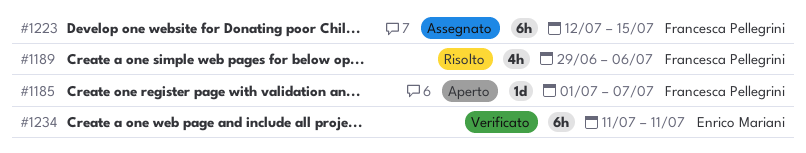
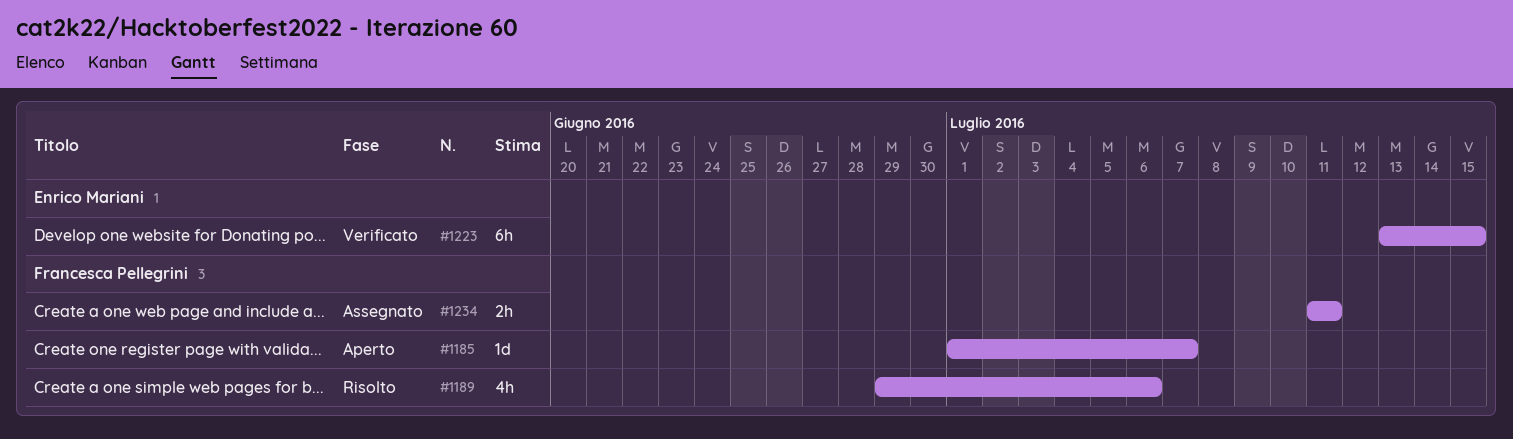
#1223, status: Assegnato -> Verificato
#1223, owner: Francesca Pellegrini -> Enrico Mariani
#1223, start: Jul 12 -> Jul 13
#1234, status: Verificato -> Assegnato
#1234, owner: Enrico Mariani -> Francesca Pellegrini
#1234, estimate: 6h -> 2h

